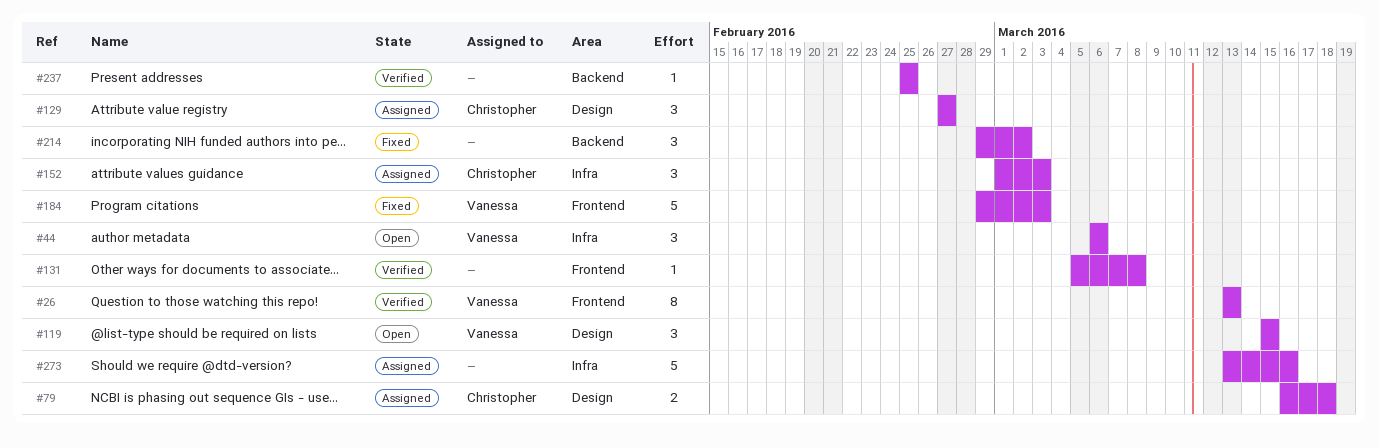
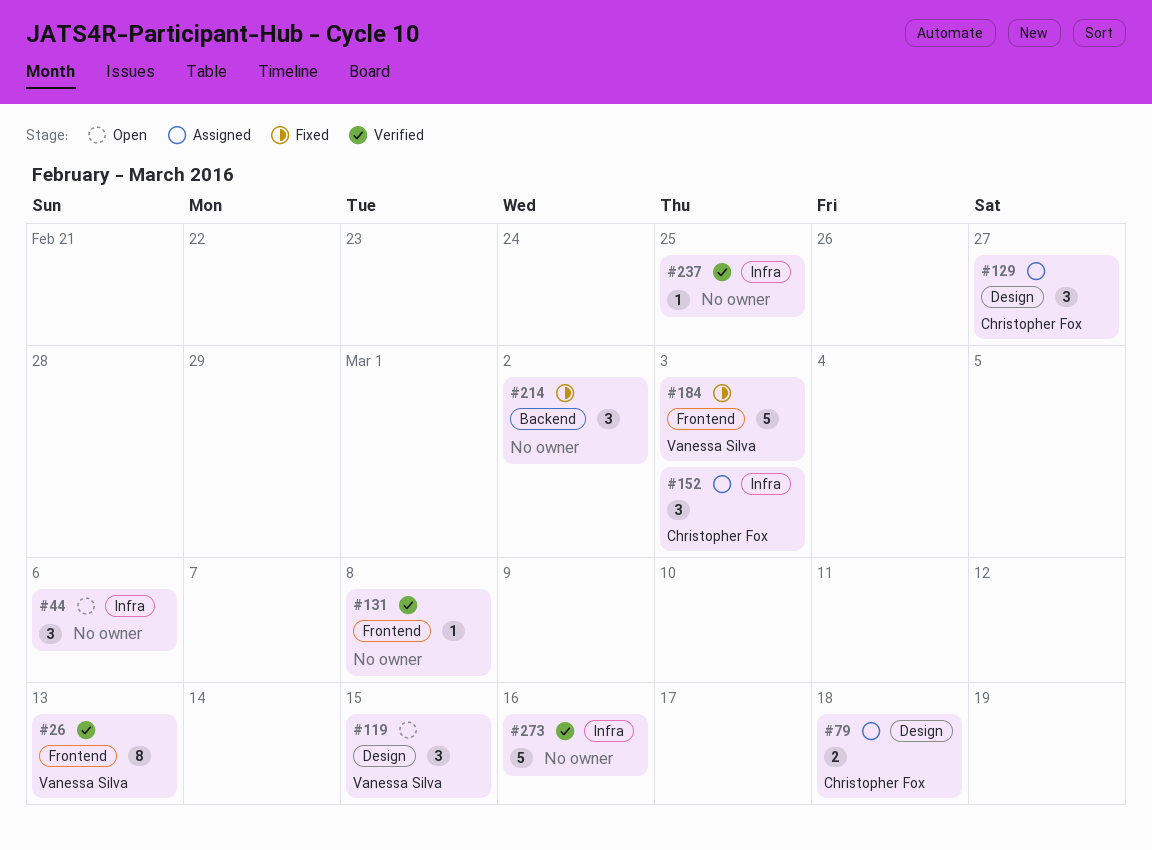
#44, owner: Vanessa Silva -> none
#237, label: Backend -> Infra
#273, status: Assigned -> Verified

